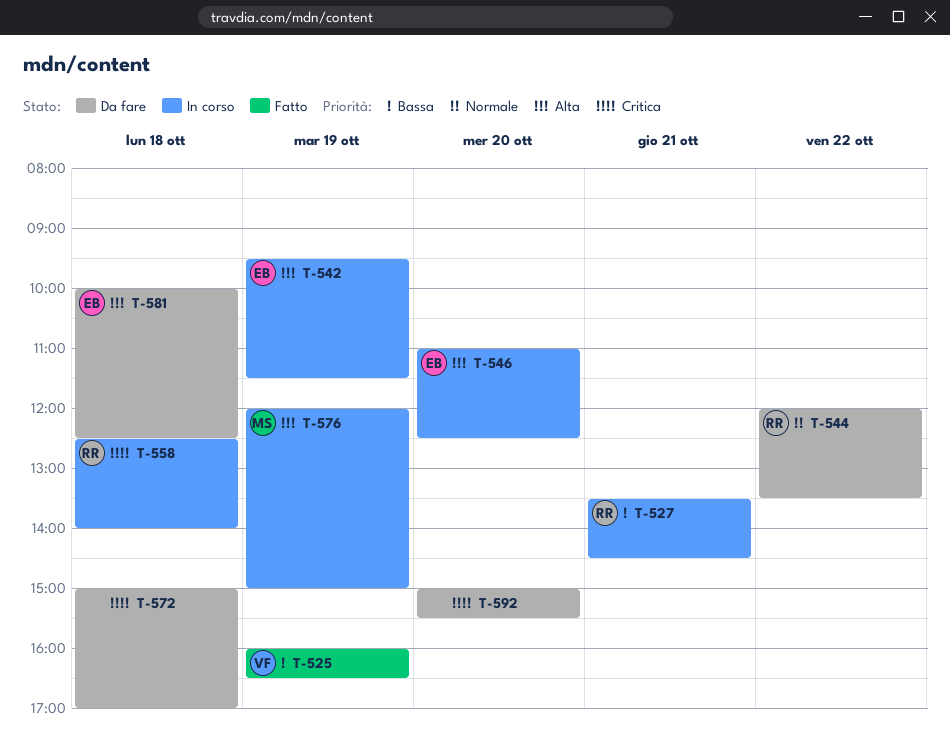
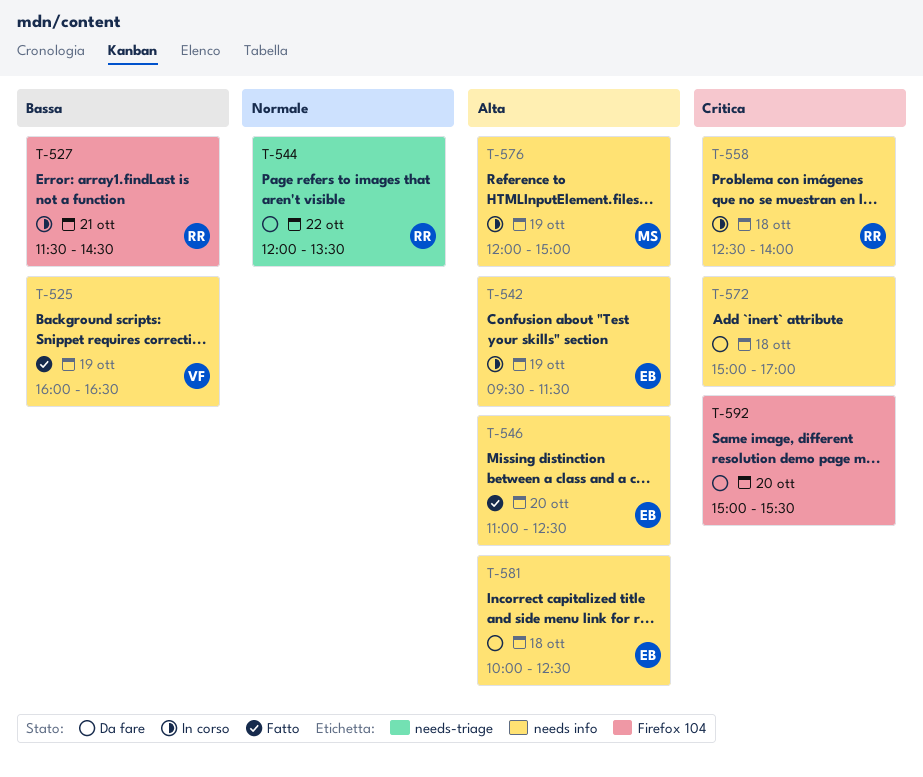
T-527, begins: 13:30 -> 11:30
T-546, status: In corso -> Fatto

